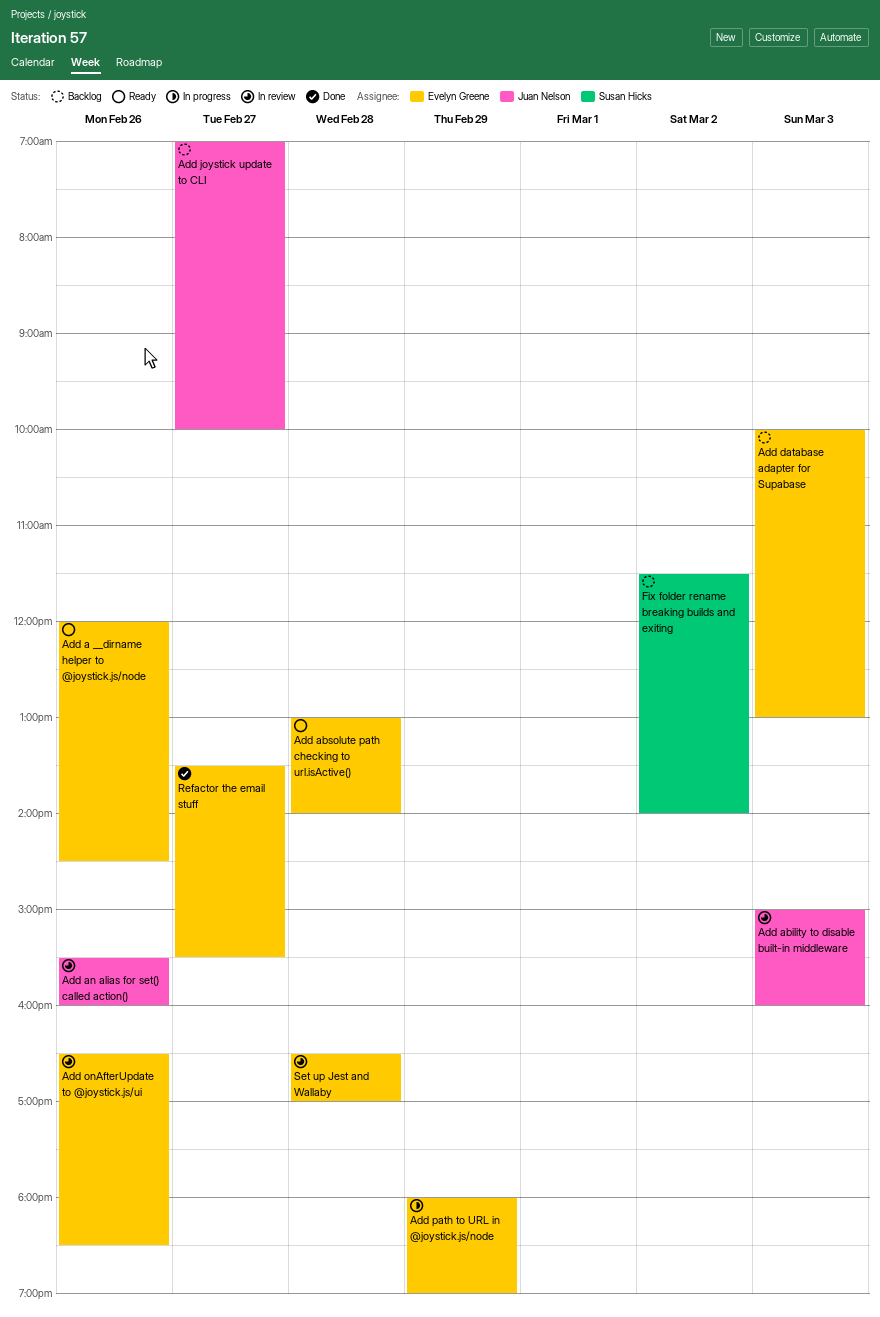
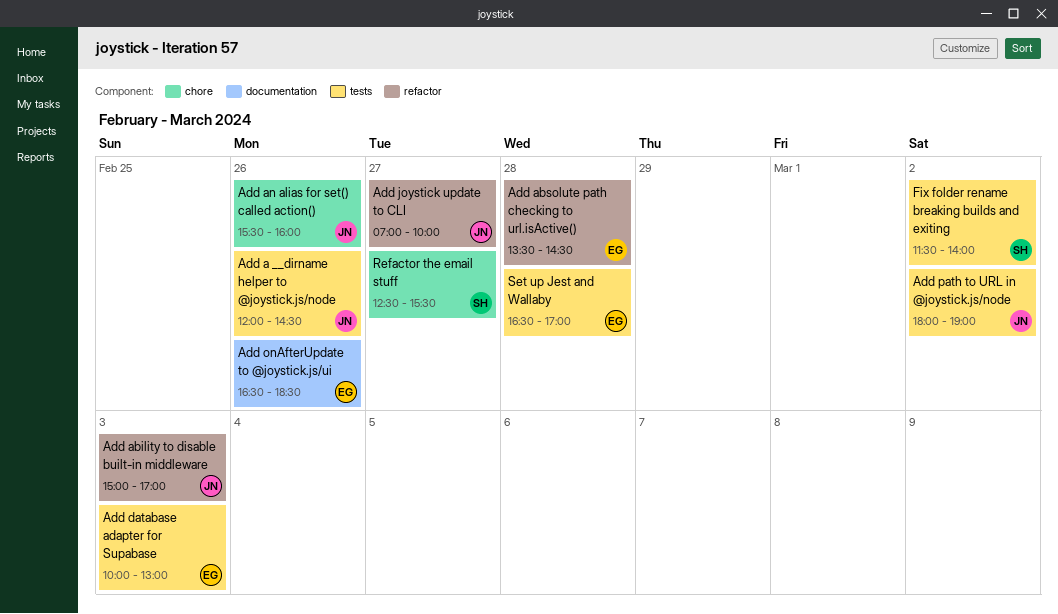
Add a __dirname helper to @joystick.js/node, owner: Evelyn Greene -> Juan Nelson
Add ability to disable built-in middleware, ends: 16:00 -> 17:00
Add absolute path checking to url.isActive(), begins: 13:00 -> 13:30
Add absolute path checking to url.isActive(), ends: 14:00 -> 14:30
Add path to URL in @joystick.js/node, owner: Evelyn Greene -> Juan Nelson
Add path to URL in @joystick.js/node, day: Feb 29 -> Mar 2
Refactor the email stuff, owner: Evelyn Greene -> Susan Hicks
Refactor the email stuff, begins: 13:30 -> 12:30

